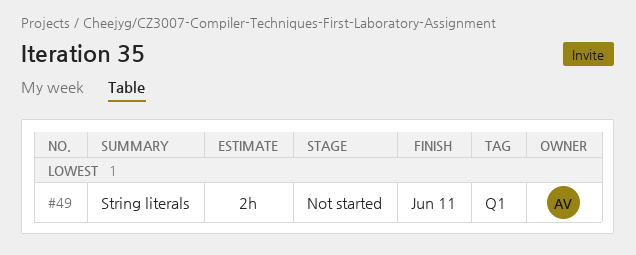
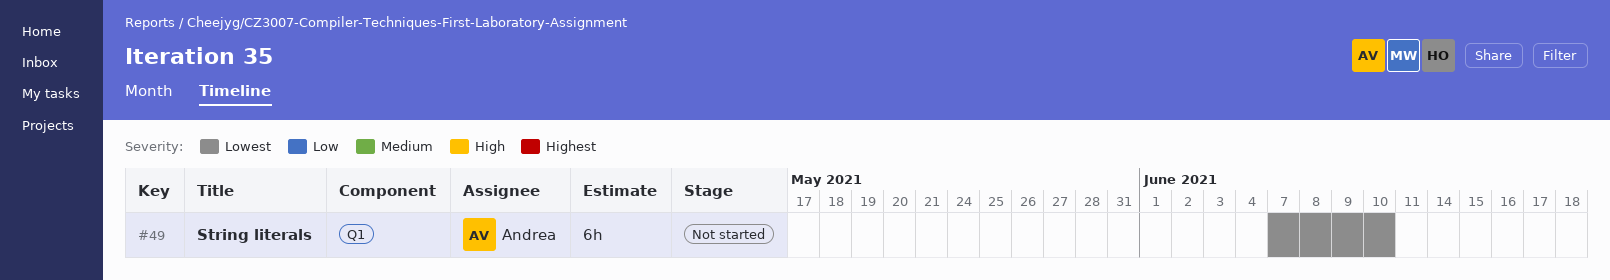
#49, estimate: 2h -> 6h
#49, due: Jun 11 -> Jun 10

